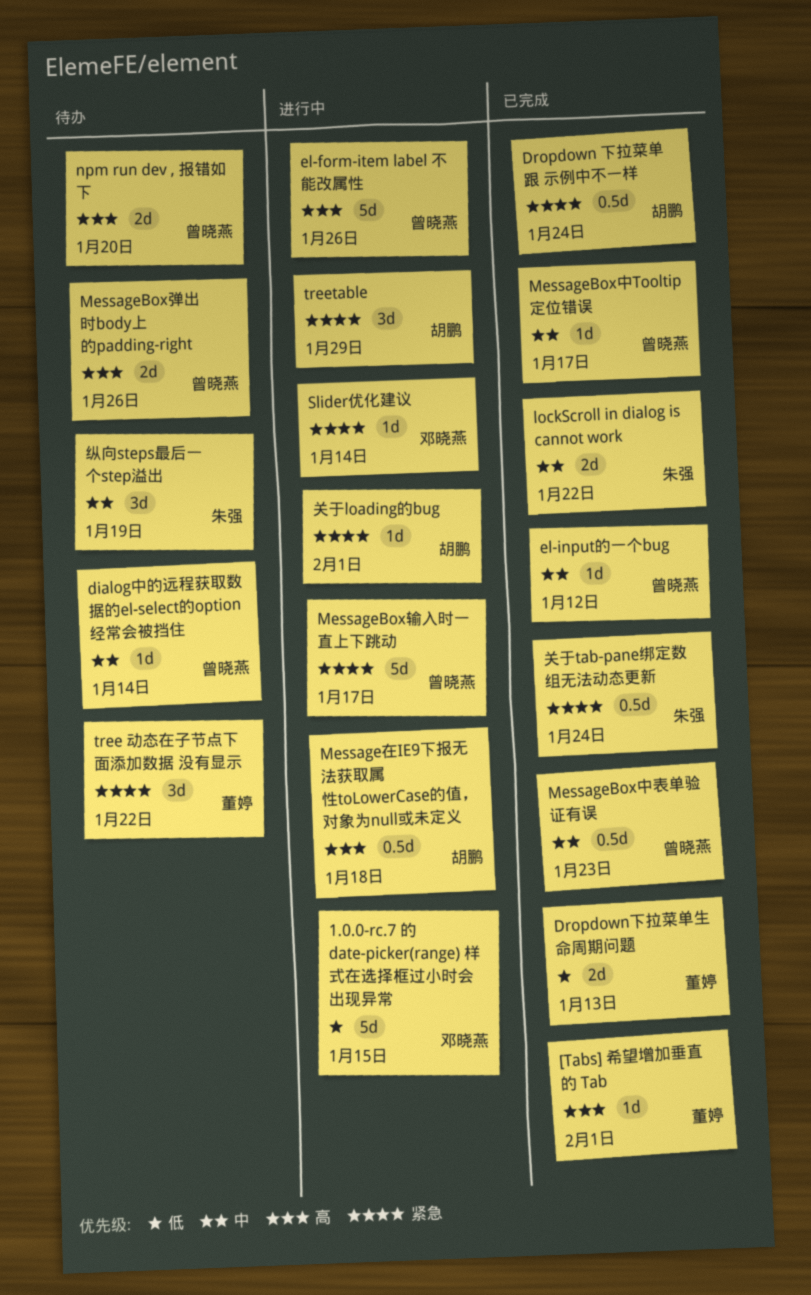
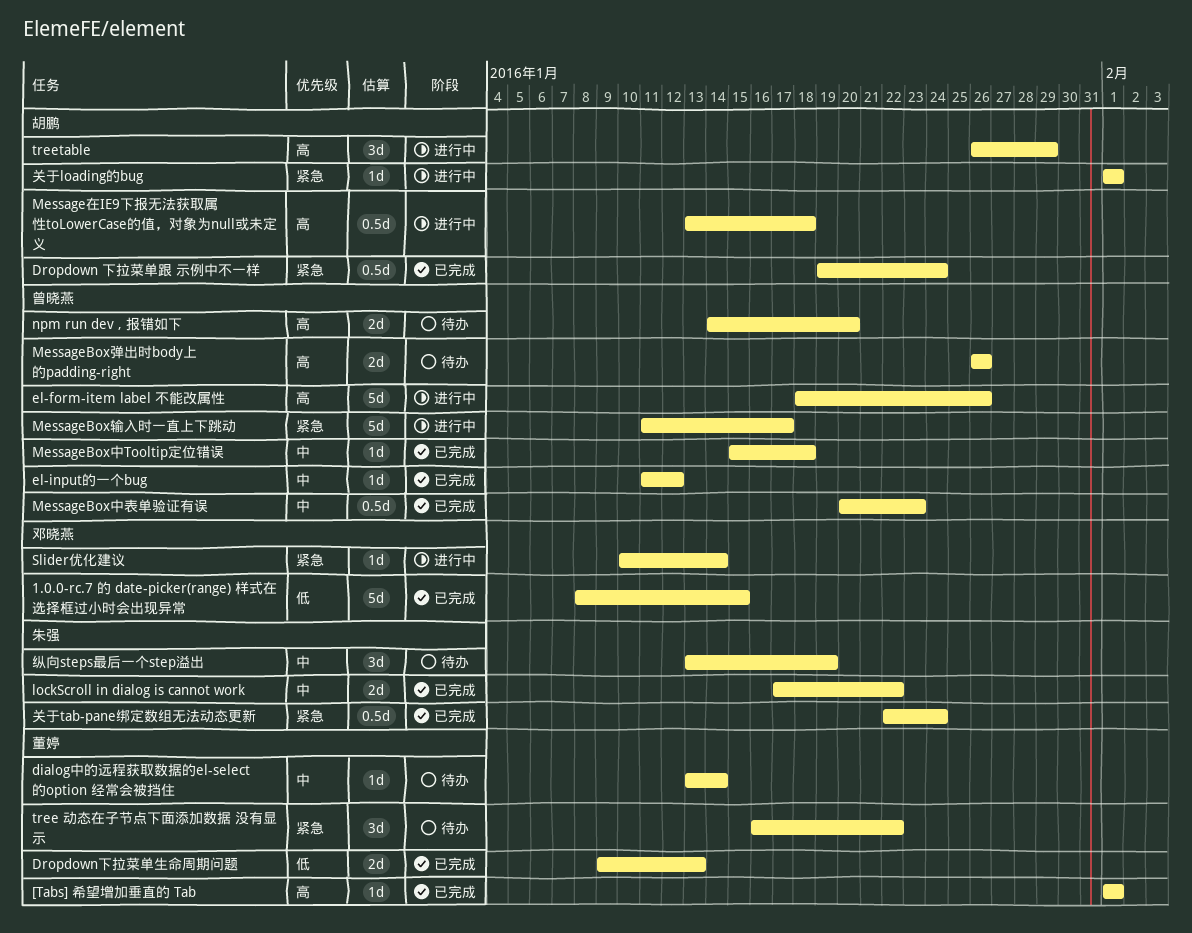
1.0.0-rc.7 的 date-picker(range) 样式在选择框过小时会出现异常, status: 进行中 -> 已完成
dialog中的远程获取数据的el-select的option 经常会被挡住, owner: 曾晓燕 -> 董婷
MessageBox中Tooltip定位错误, due: Jan 17 -> Jan 18
treetable, priority: 紧急 -> 高

